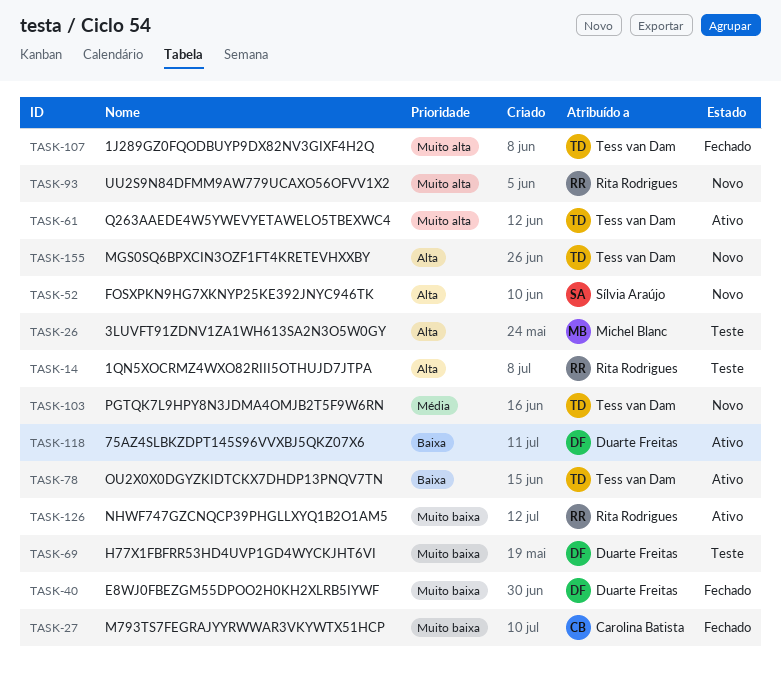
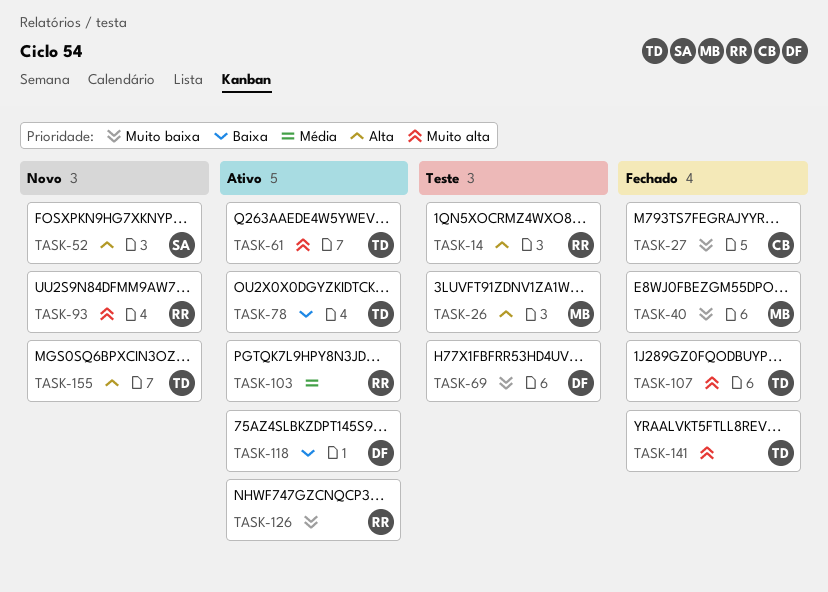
TASK-40, owner: Duarte Freitas -> Michel Blanc
TASK-103, status: Novo -> Ativo
TASK-103, owner: Tess van Dam -> Rita Rodrigues
TASK-141: none -> present

